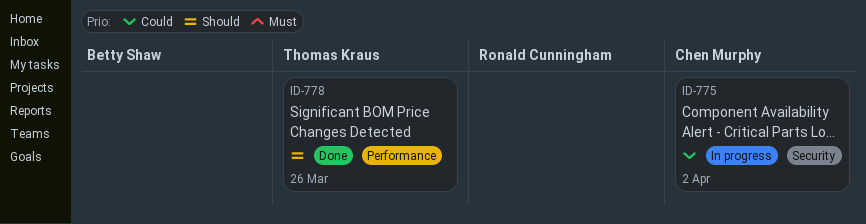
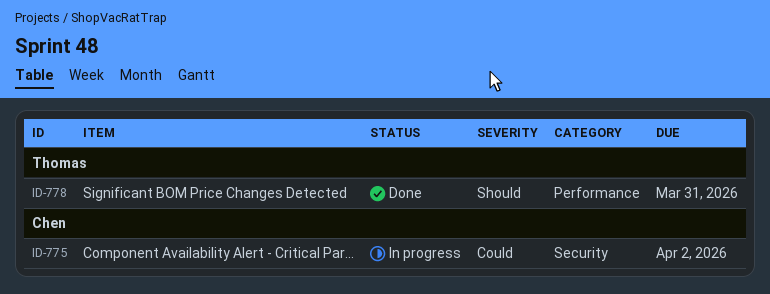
ID-778, due: Mar 26 -> Mar 31

